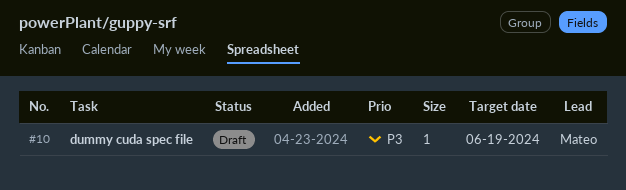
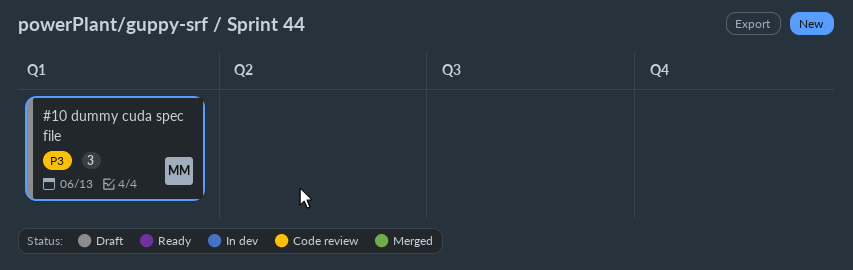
#10, estimate: 1 -> 3
#10, due: Jun 19 -> Jun 13

